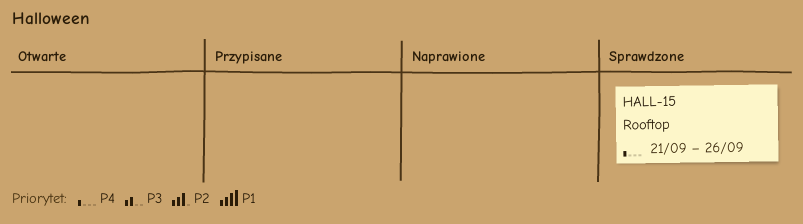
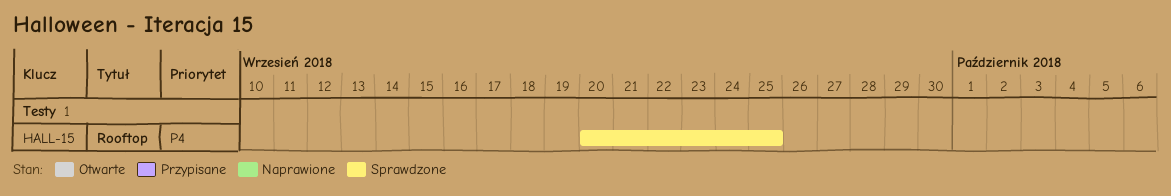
HALL-15, start: Sep 21 -> Sep 20
HALL-15, due: Sep 26 -> Sep 25

